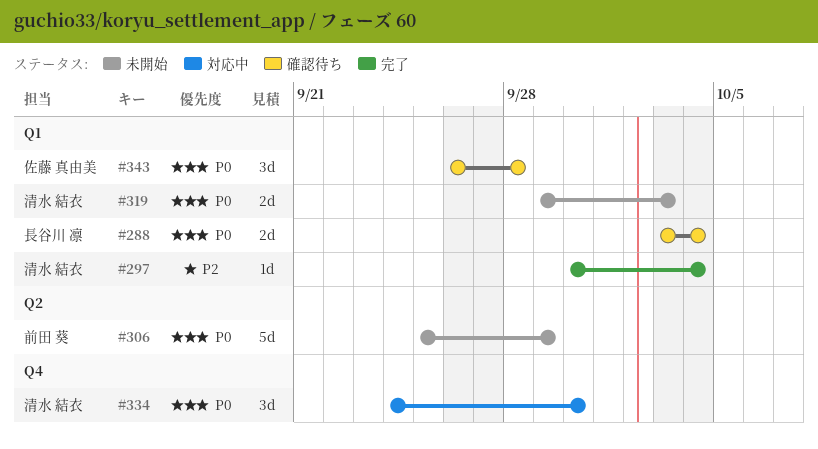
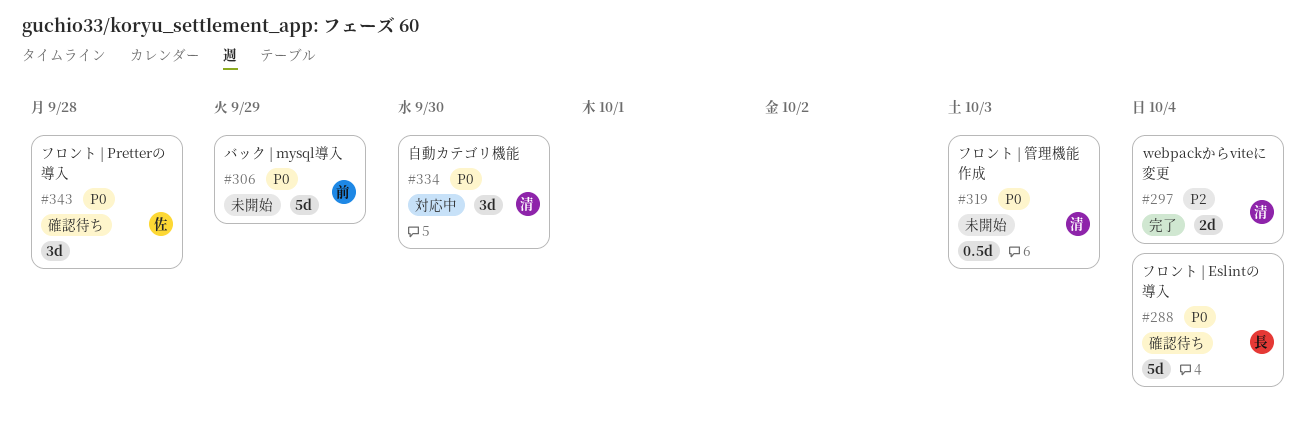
#288, estimate: 2d -> 5d
#297, estimate: 1d -> 2d
#319, estimate: 2d -> 0.5d

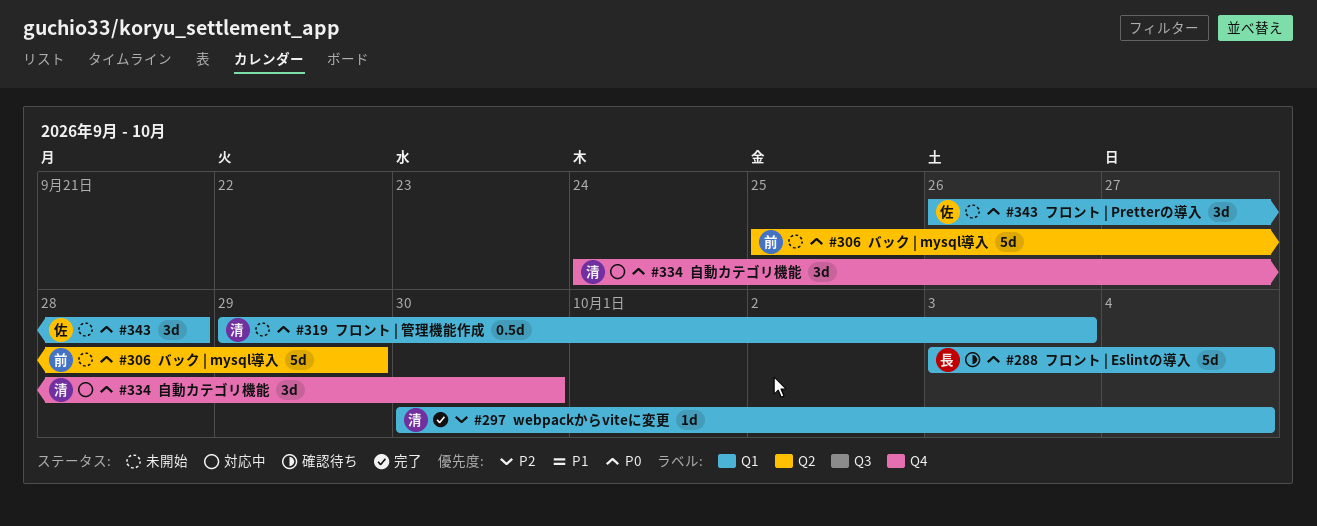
#297, estimate: 2d -> 1d
#343, status: 確認待ち -> 未開始

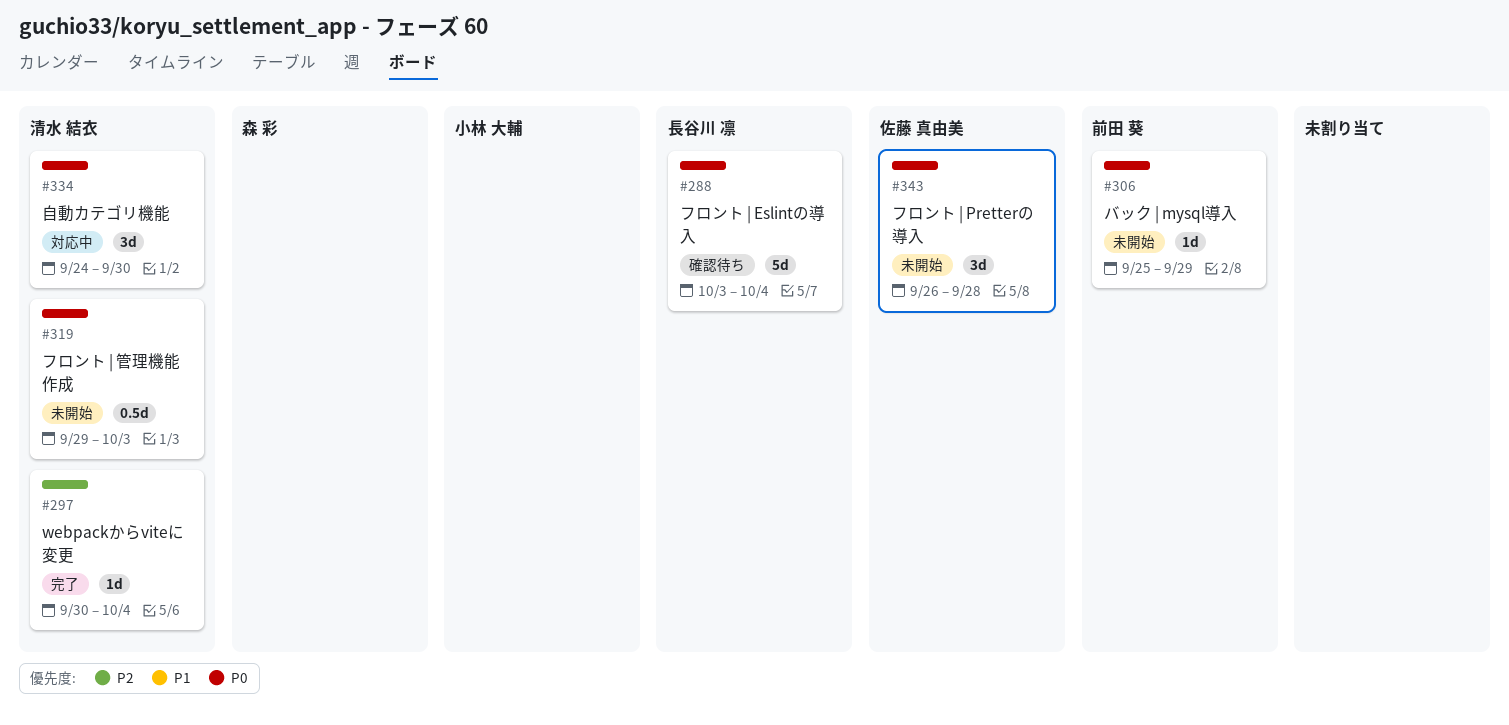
#306, estimate: 5d -> 1d

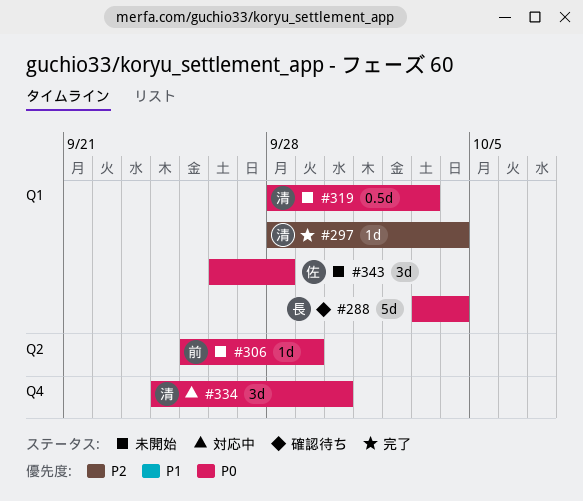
#297, start: Sep 30 -> Sep 28
#319, start: Sep 29 -> Sep 28

